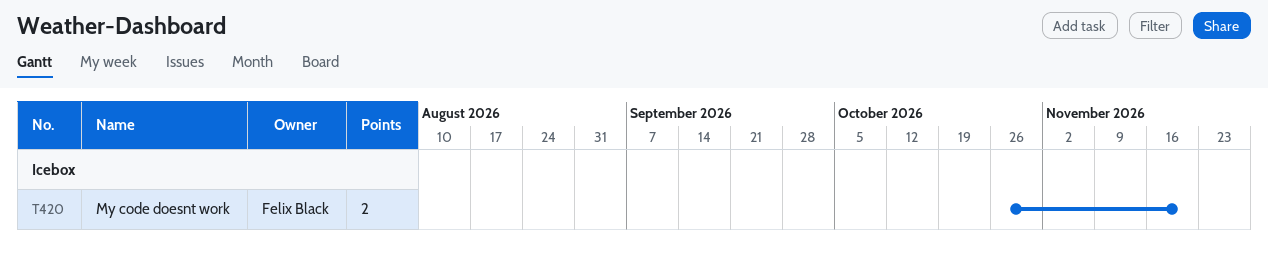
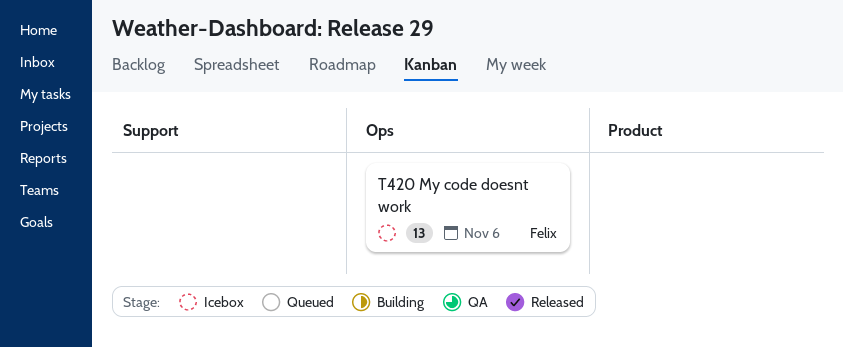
T420, estimate: 2 -> 13
T420, due: Nov 20 -> Nov 6

